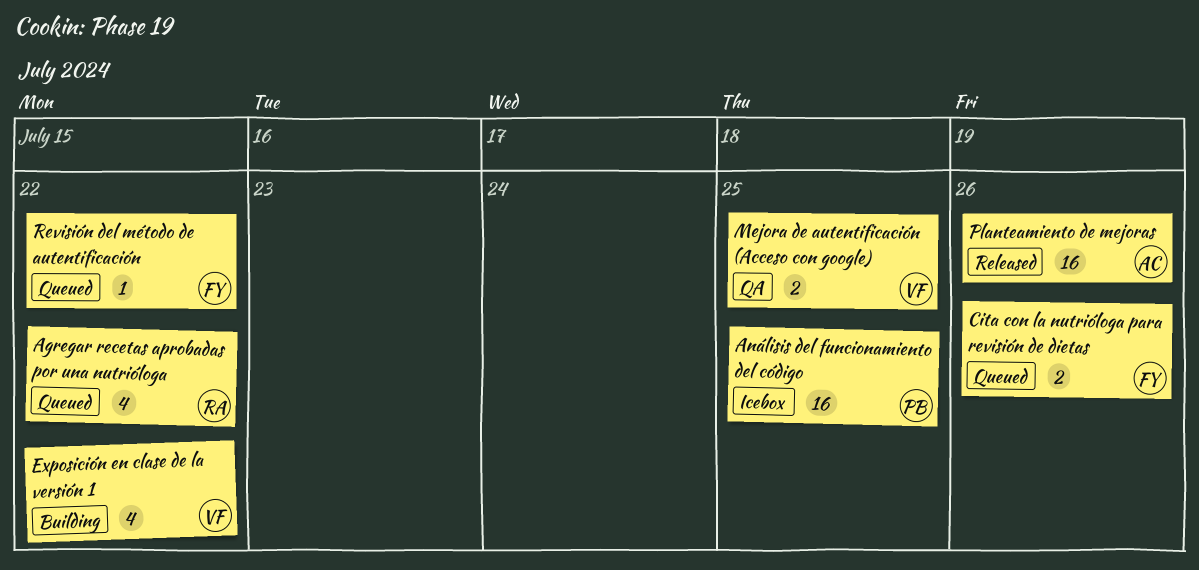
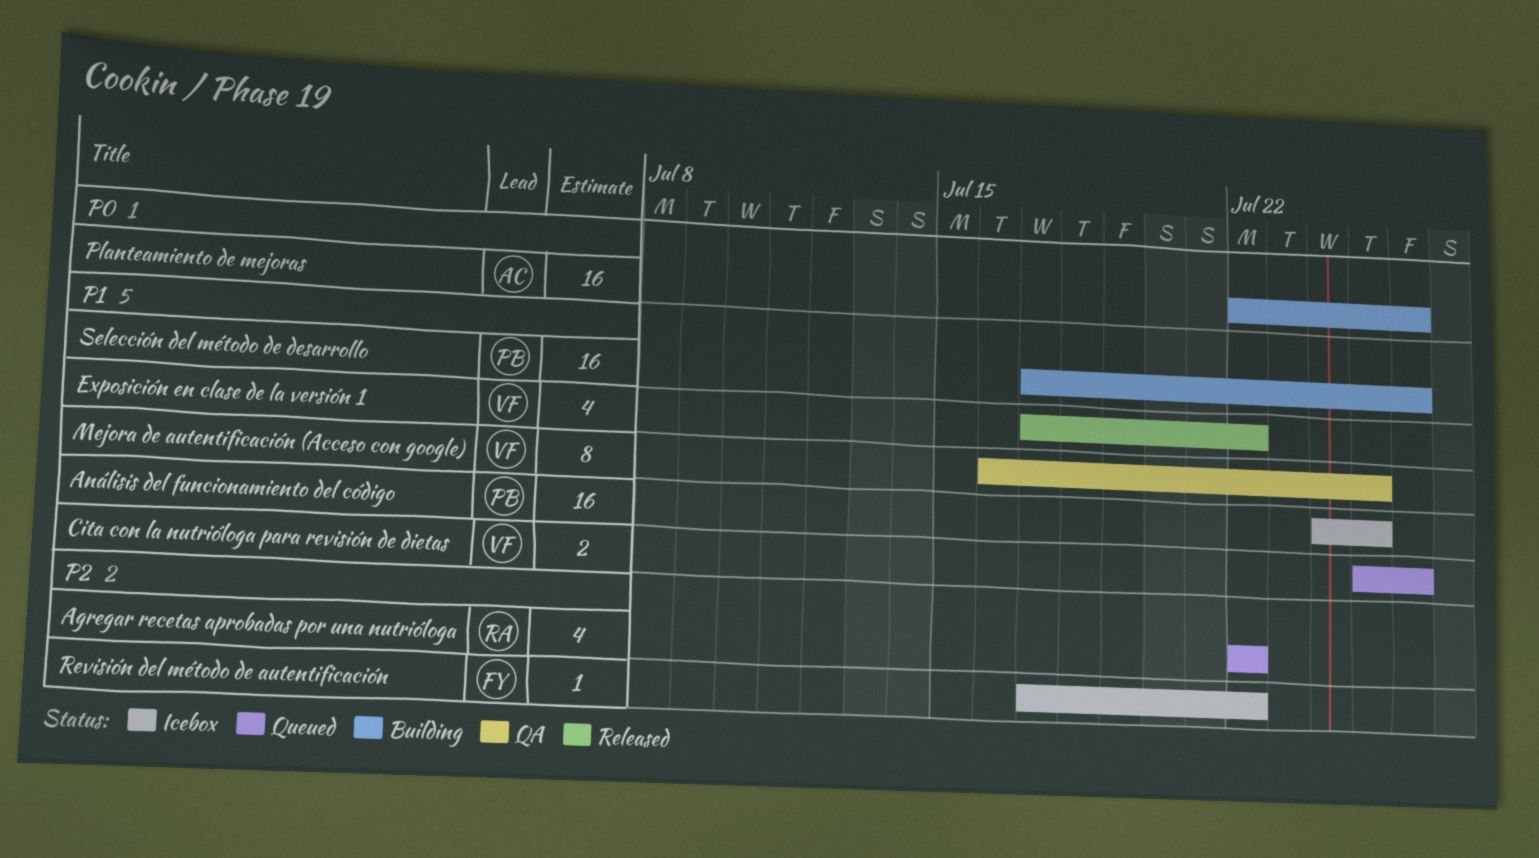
Cita con la nutrióloga para revisión de dietas, owner: FY -> VF
Exposición en clase de la versión 1, status: Building -> Released
Mejora de autentificación (Acceso con google), estimate: 2 -> 8
Planteamiento de mejoras, status: Released -> Building
Revisión del método de autentificación, status: Queued -> Icebox
Selección del método de desarrollo: none -> present

